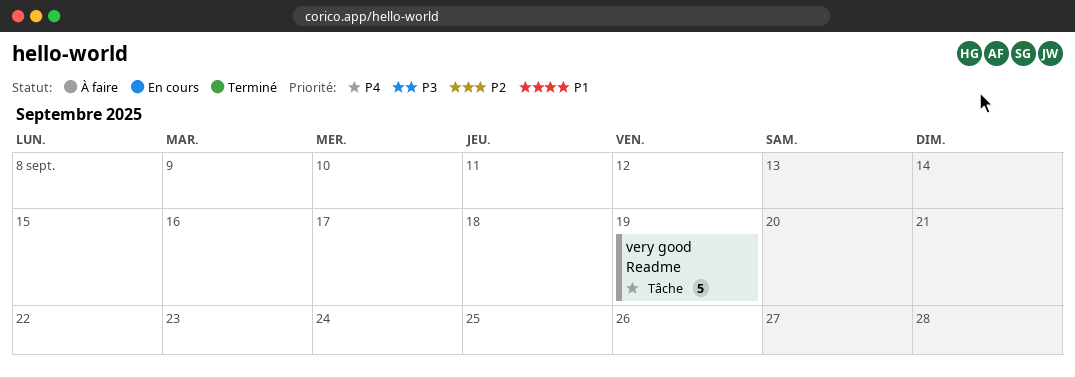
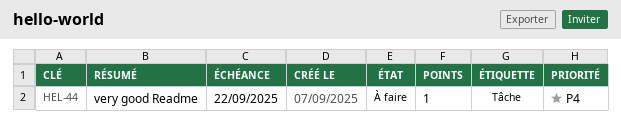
very good Readme, estimate: 5 -> 1
very good Readme, due: Sep 19 -> Sep 22

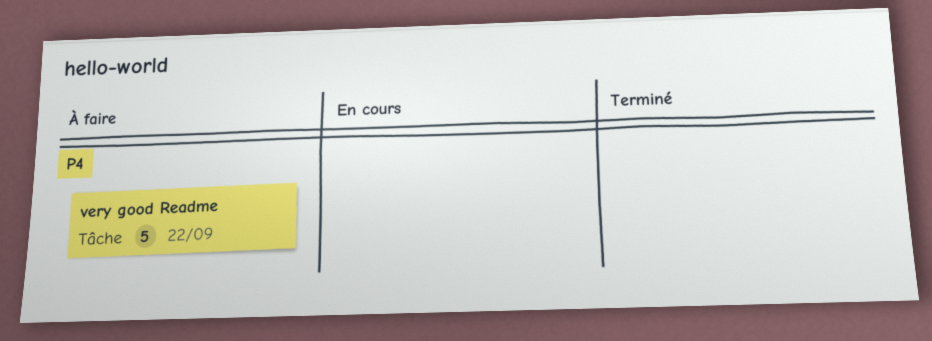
very good Readme, estimate: 1 -> 5

